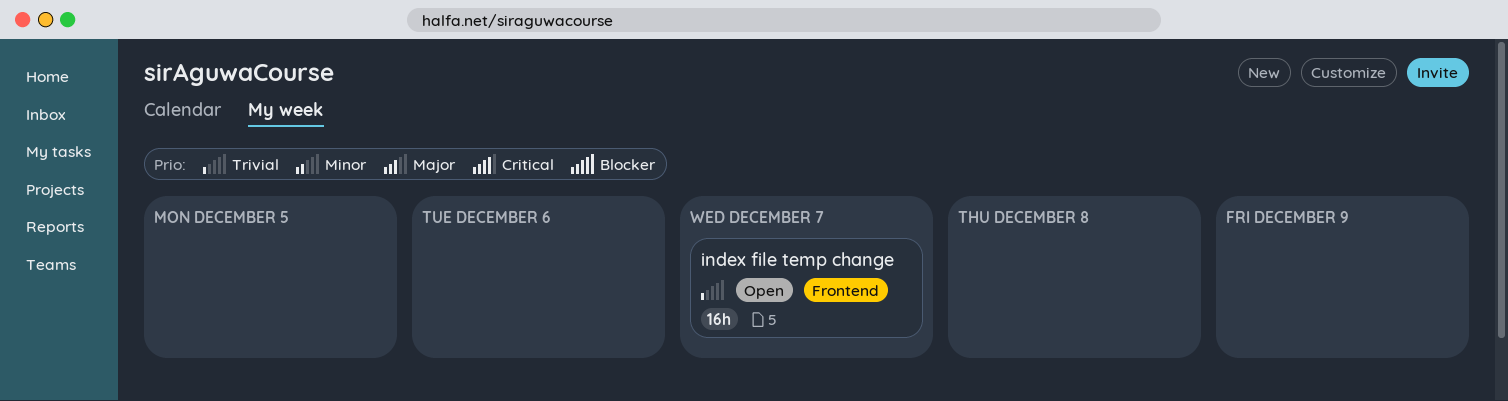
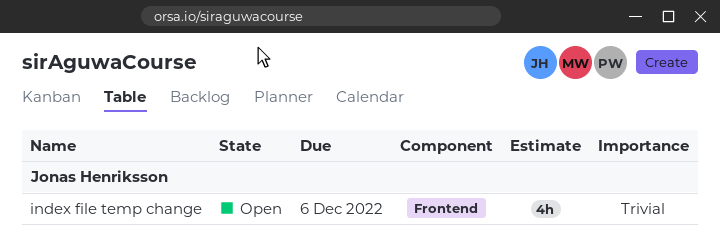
index file temp change, estimate: 16h -> 4h
index file temp change, due: Dec 7 -> Dec 6

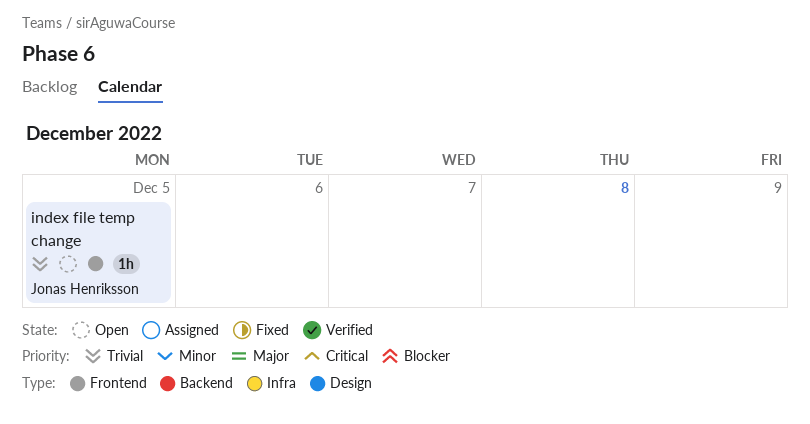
index file temp change, estimate: 4h -> 1h
index file temp change, due: Dec 6 -> Dec 5

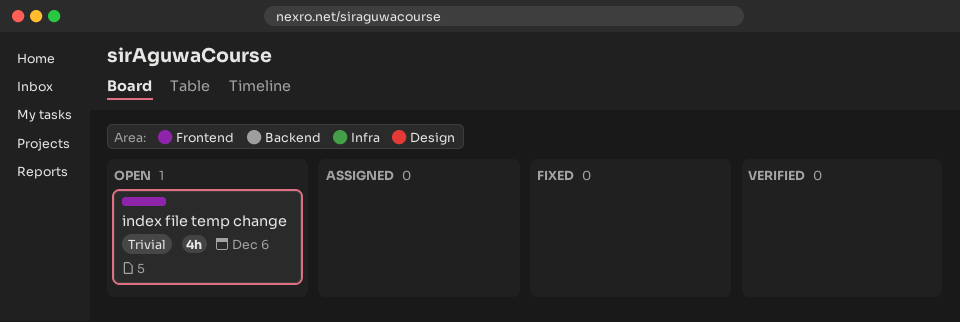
index file temp change, estimate: 1h -> 4h
index file temp change, due: Dec 5 -> Dec 6

